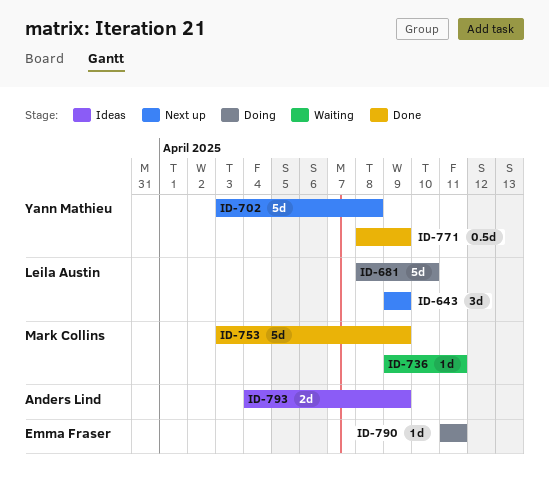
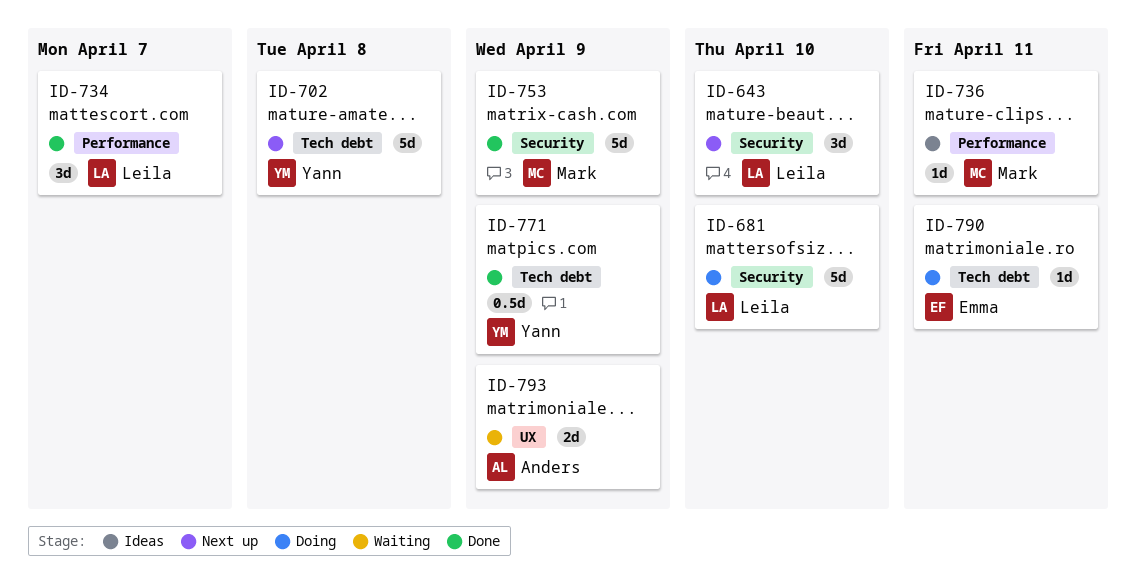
ID-643, due: Apr 9 -> Apr 10
ID-734: none -> present
ID-736, status: Waiting -> Ideas
ID-793, status: Ideas -> Waiting

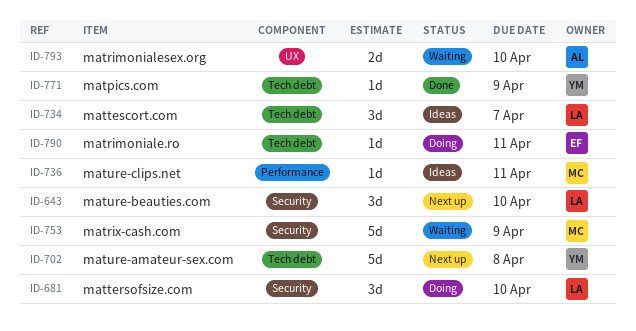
ID-681, estimate: 5d -> 3d
ID-734, status: Done -> Ideas
ID-734, label: Performance -> Tech debt
ID-753, status: Done -> Waiting
ID-771, estimate: 0.5d -> 1d
ID-793, due: Apr 9 -> Apr 10

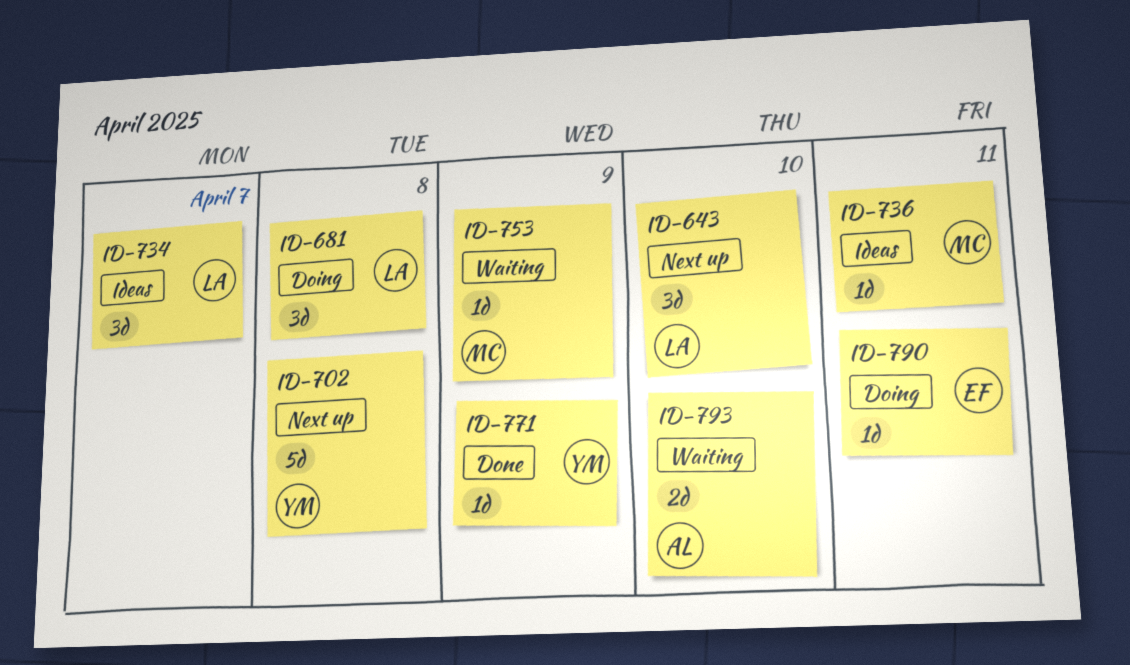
ID-681, due: Apr 10 -> Apr 8
ID-753, estimate: 5d -> 1d

